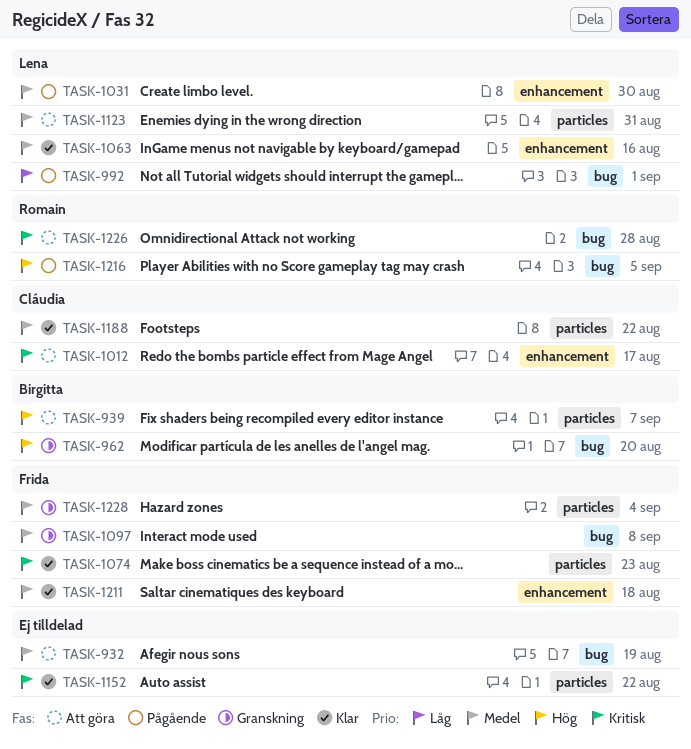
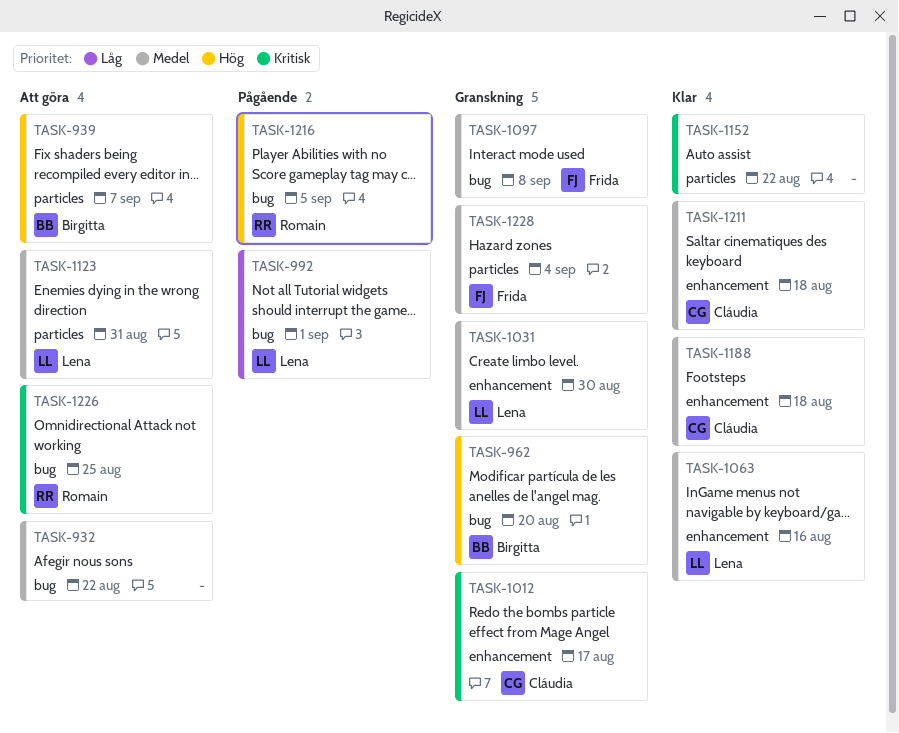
TASK-932, due: Aug 19 -> Aug 22
TASK-1012, status: Att göra -> Granskning
TASK-1031, status: Pågående -> Granskning
TASK-1074: present -> none
TASK-1188, label: particles -> enhancement
TASK-1188, due: Aug 22 -> Aug 18
TASK-1211, owner: Frida -> Cláudia
TASK-1226, due: Aug 28 -> Aug 25

